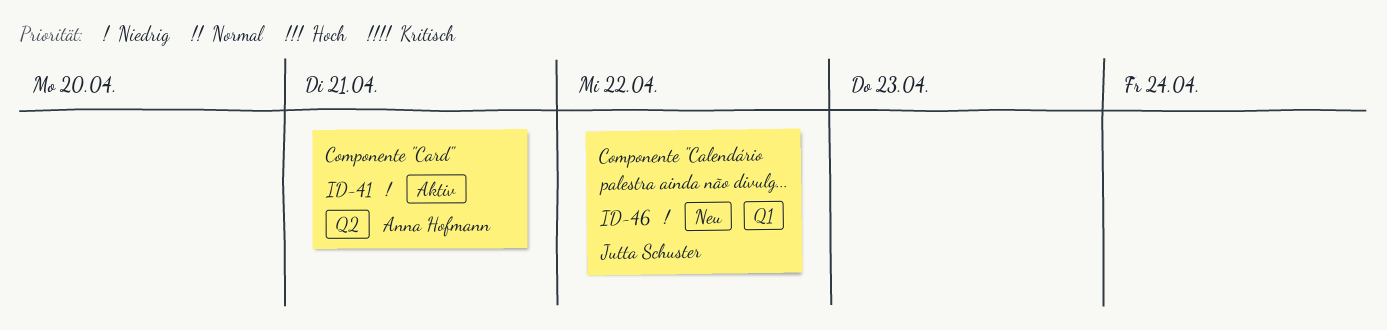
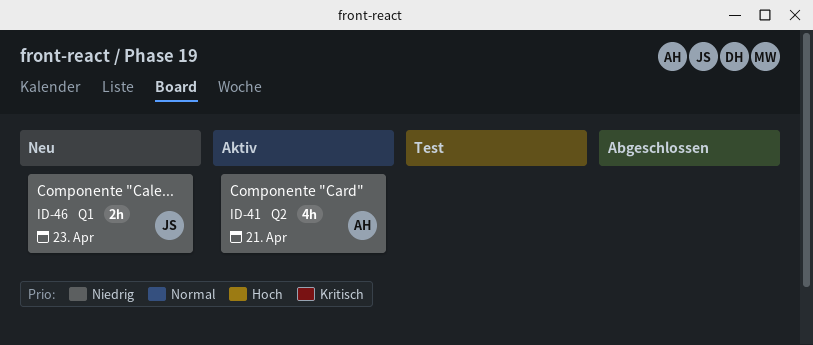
ID-46, due: Apr 22 -> Apr 23

